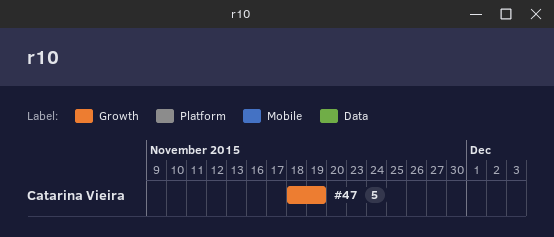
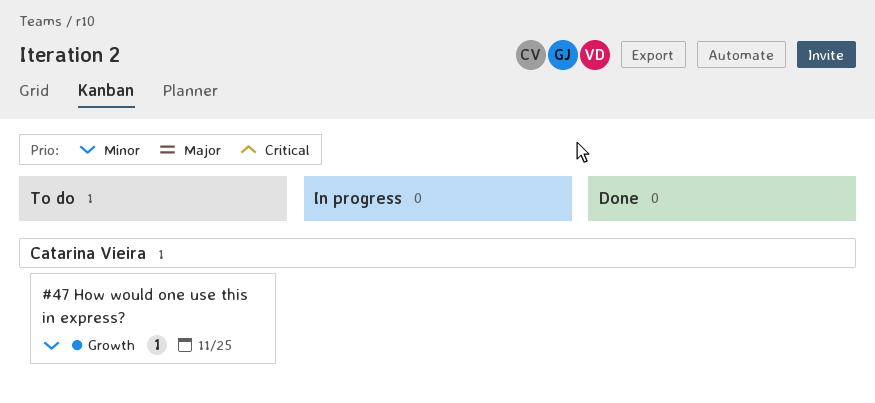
#47, estimate: 5 -> 1
#47, due: Nov 19 -> Nov 25

